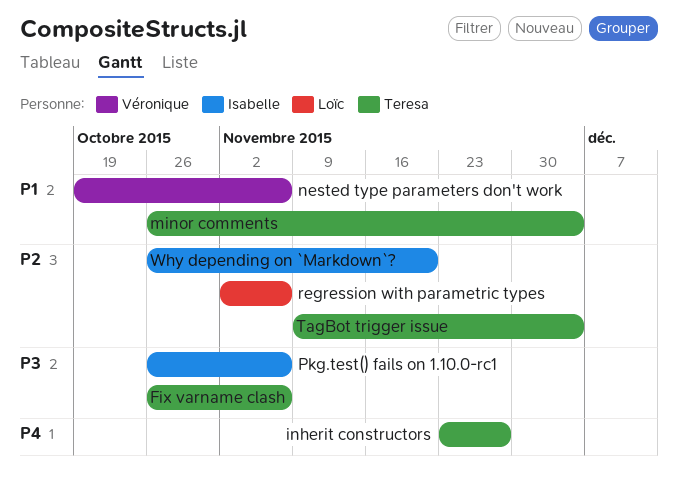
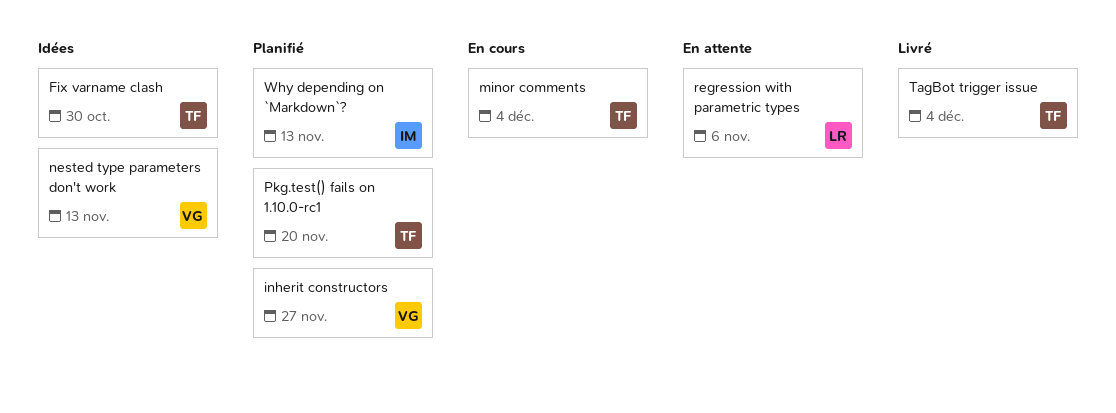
Fix varname clash, due: Nov 6 -> Oct 30
inherit constructors, owner: Teresa -> Véronique
nested type parameters don't work, due: Nov 6 -> Nov 13
Pkg.test() fails on 1.10.0-rc1, owner: Isabelle -> Teresa
Pkg.test() fails on 1.10.0-rc1, due: Nov 6 -> Nov 20
Why depending on `Markdown`?, due: Nov 20 -> Nov 13

